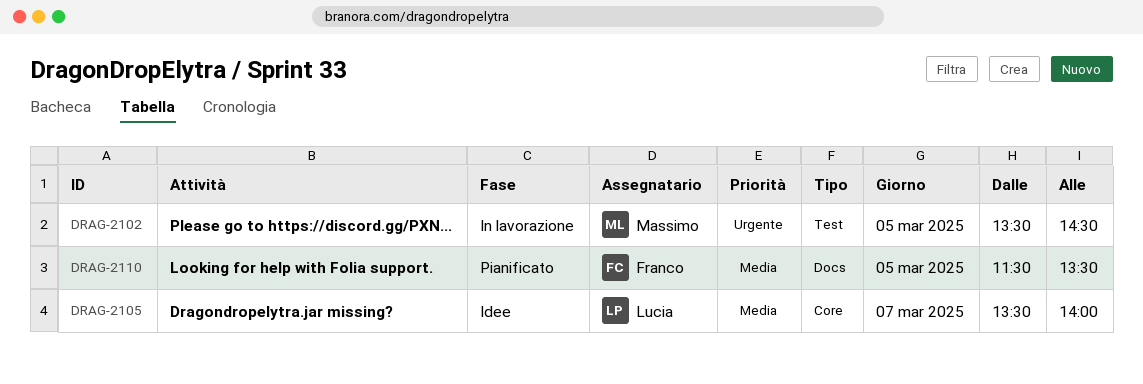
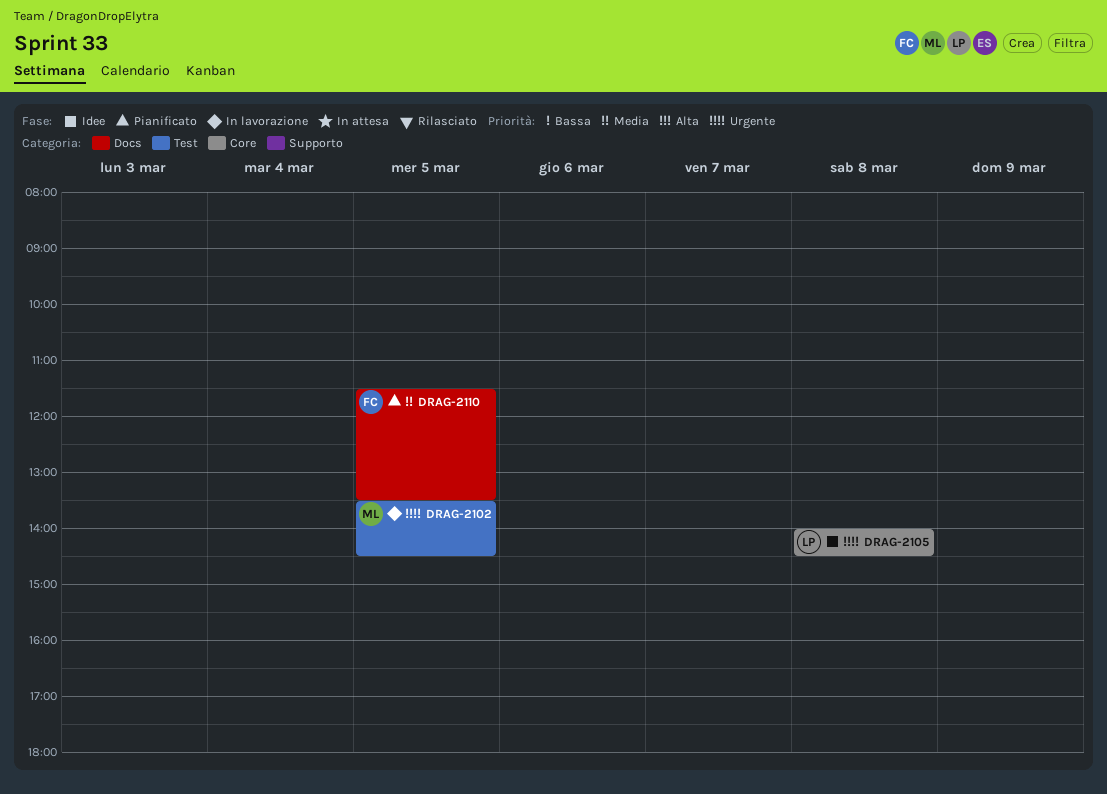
DRAG-2105, priority: Media -> Urgente
DRAG-2105, day: Mar 7 -> Mar 8
DRAG-2105, begins: 13:30 -> 14:00
DRAG-2105, ends: 14:00 -> 14:30

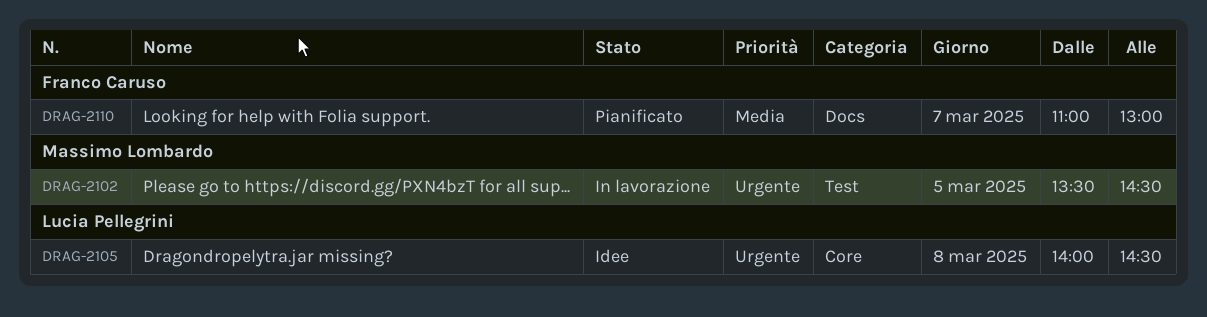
DRAG-2110, day: Mar 5 -> Mar 7
DRAG-2110, begins: 11:30 -> 11:00
DRAG-2110, ends: 13:30 -> 13:00

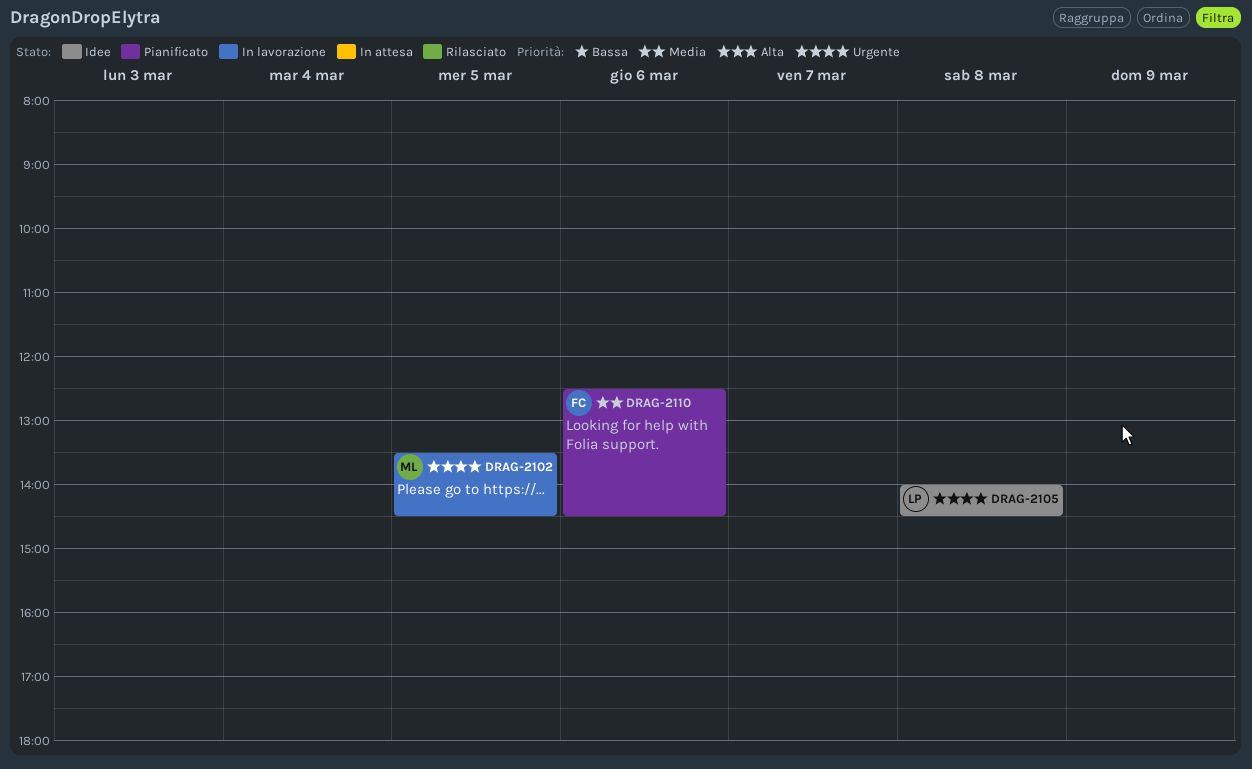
DRAG-2110, day: Mar 7 -> Mar 6
DRAG-2110, begins: 11:00 -> 12:30
DRAG-2110, ends: 13:00 -> 14:30

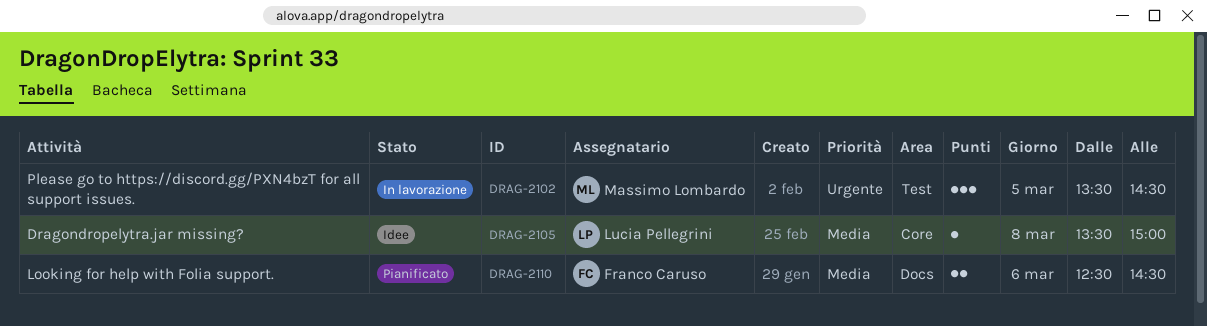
DRAG-2105, priority: Urgente -> Media
DRAG-2105, begins: 14:00 -> 13:30
DRAG-2105, ends: 14:30 -> 15:00

